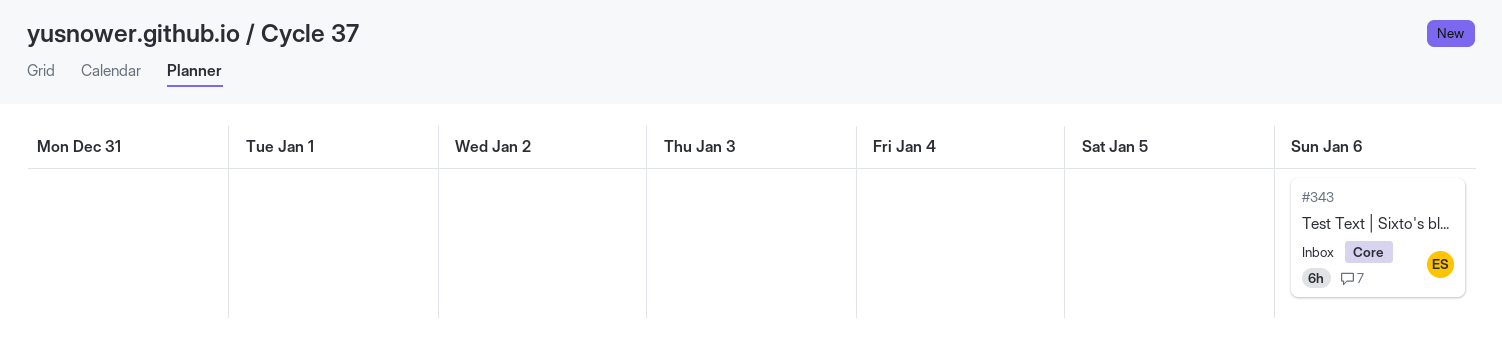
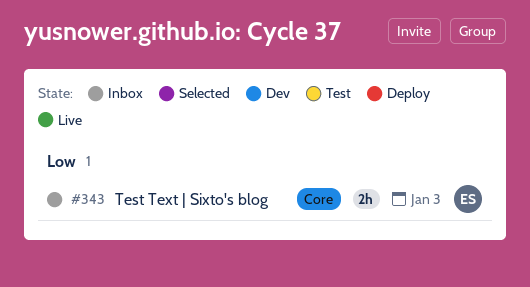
#343, estimate: 6h -> 2h
#343, due: Jan 6 -> Jan 3

